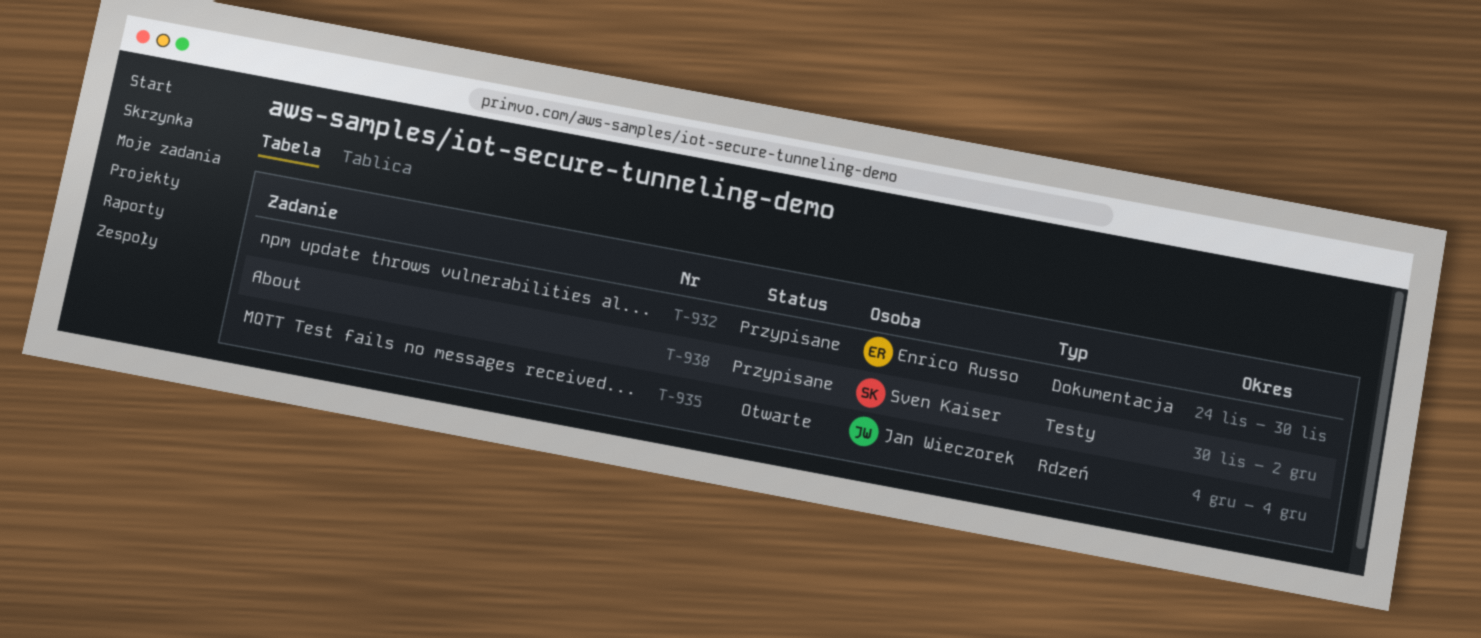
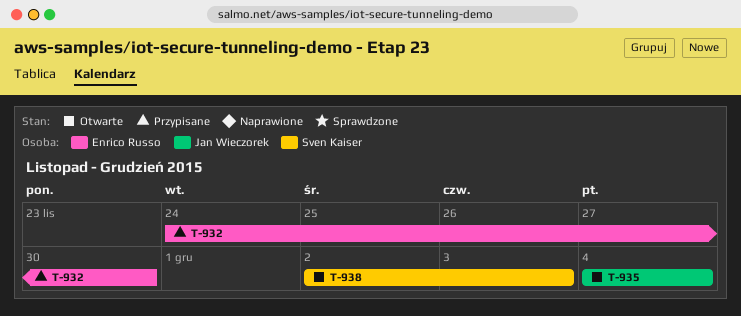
T-938, status: Przypisane -> Otwarte
T-938, start: Nov 30 -> Dec 2
T-938, due: Dec 2 -> Dec 3

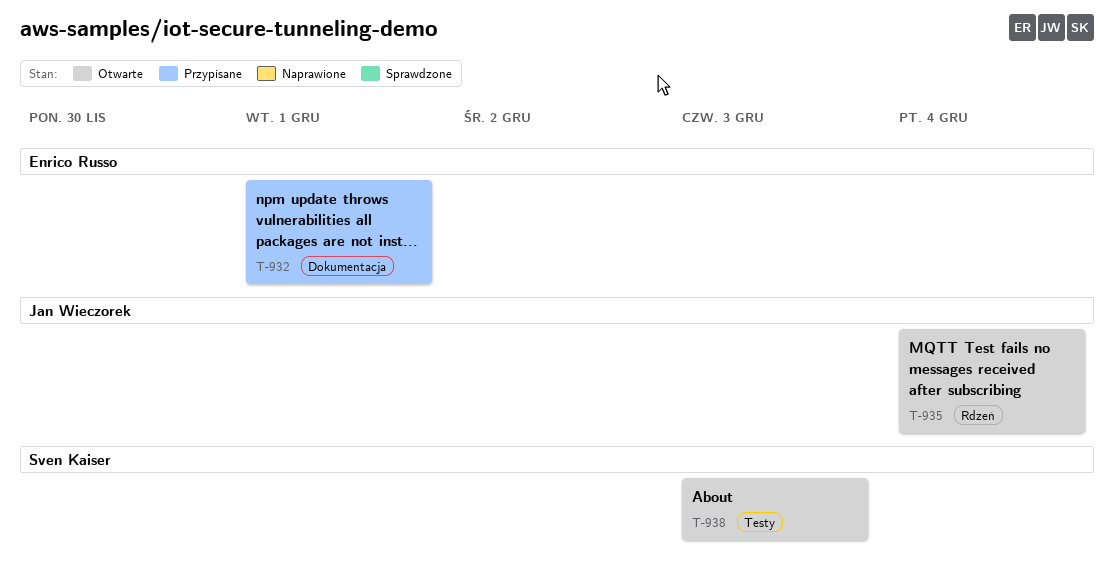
T-932, due: Nov 30 -> Dec 1

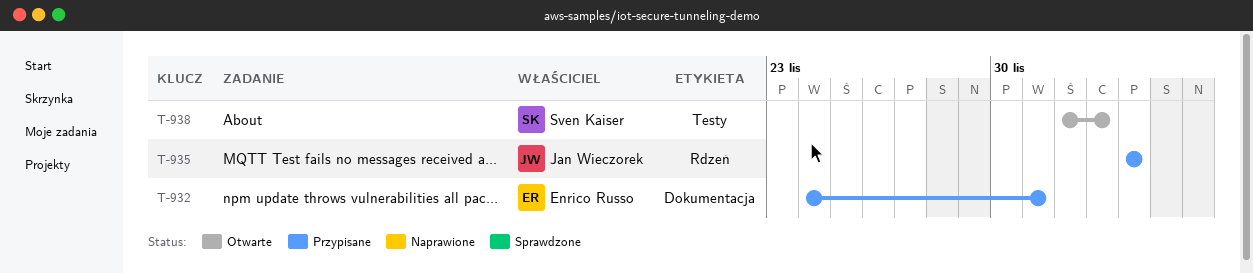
T-935, status: Otwarte -> Przypisane

